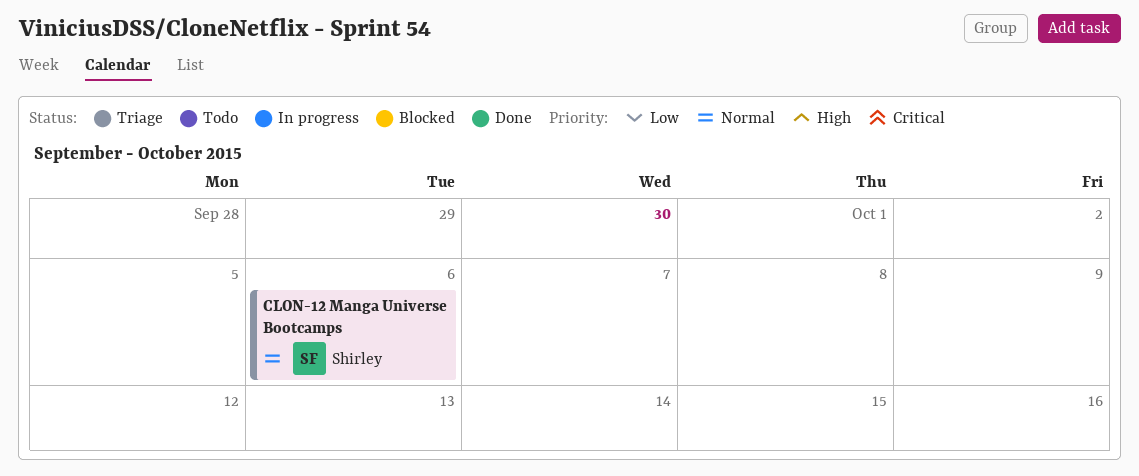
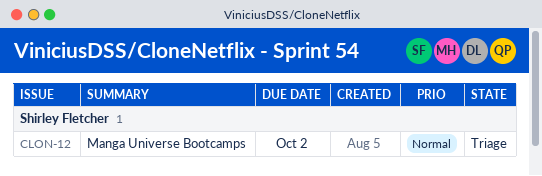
CLON-12, due: Oct 6 -> Oct 2

